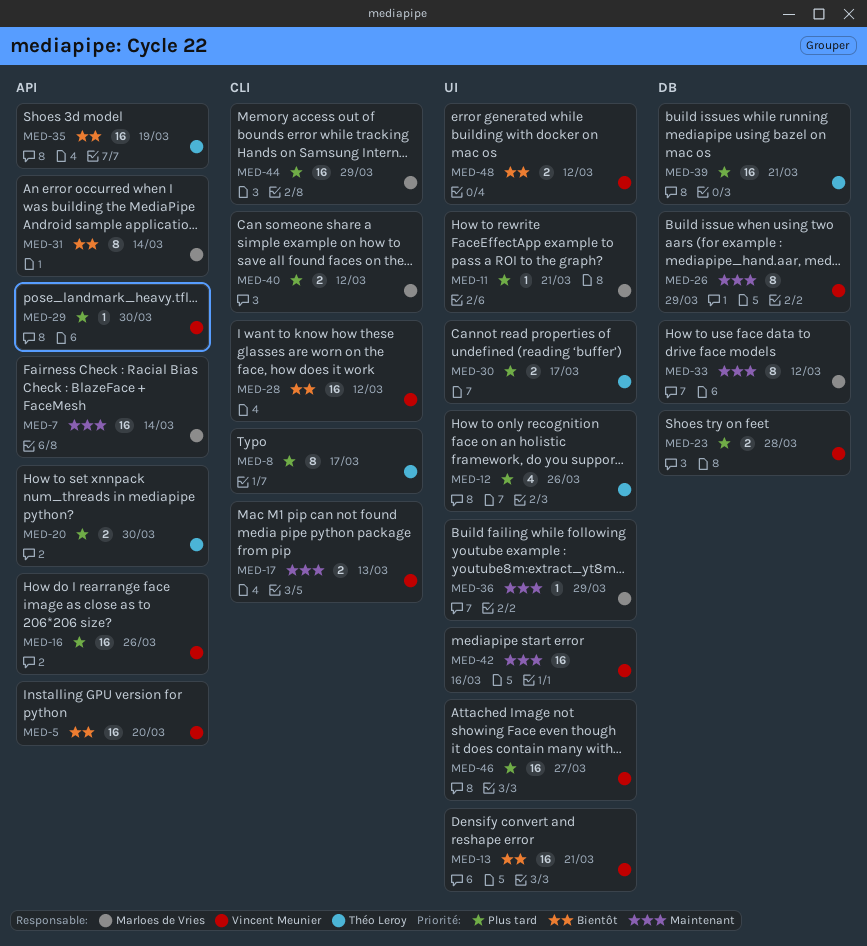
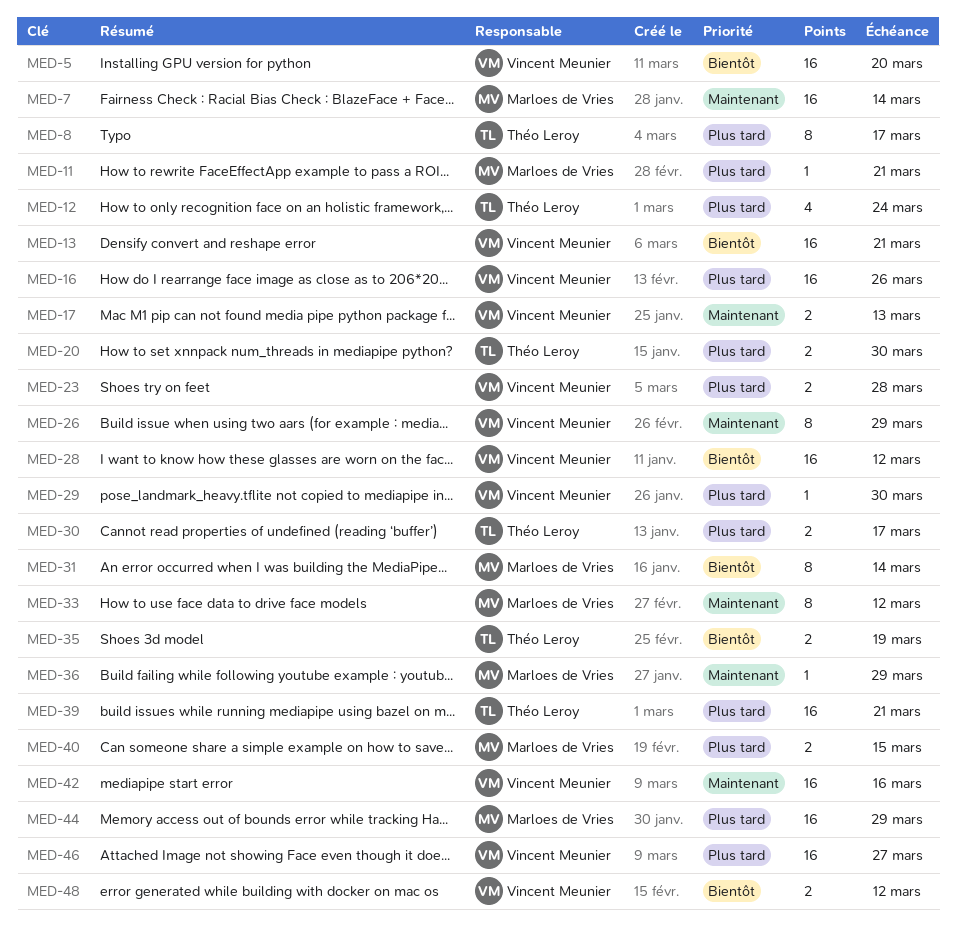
MED-12, due: Mar 26 -> Mar 24
MED-35, estimate: 16 -> 2
MED-40, due: Mar 12 -> Mar 15

